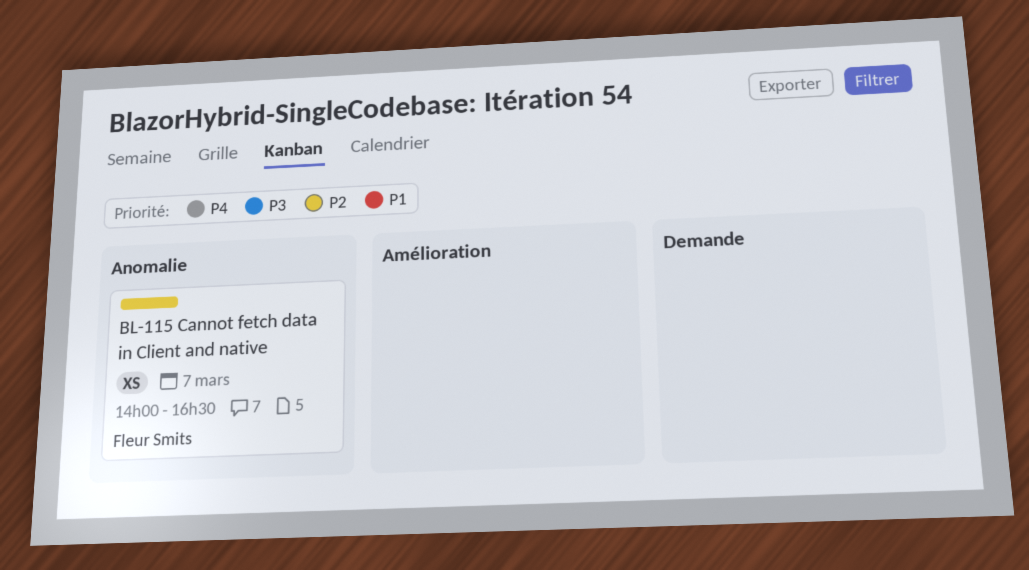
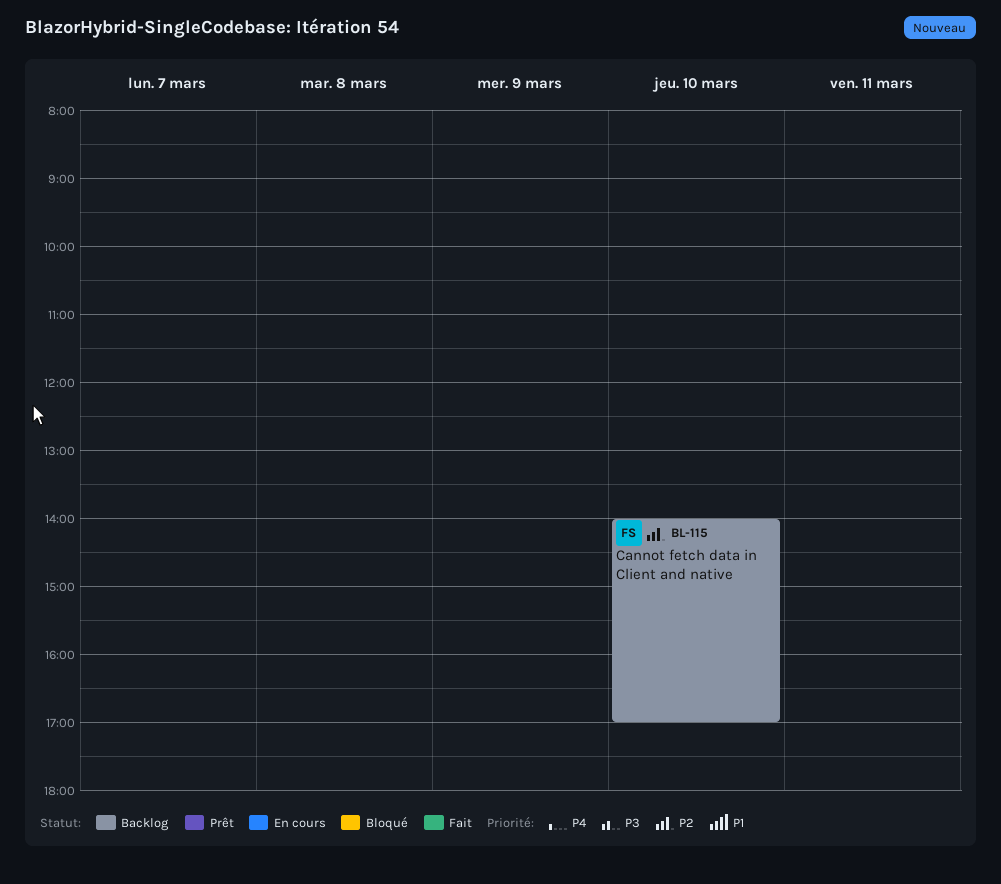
BL-115, day: Mar 7 -> Mar 10
BL-115, ends: 16:30 -> 17:00

